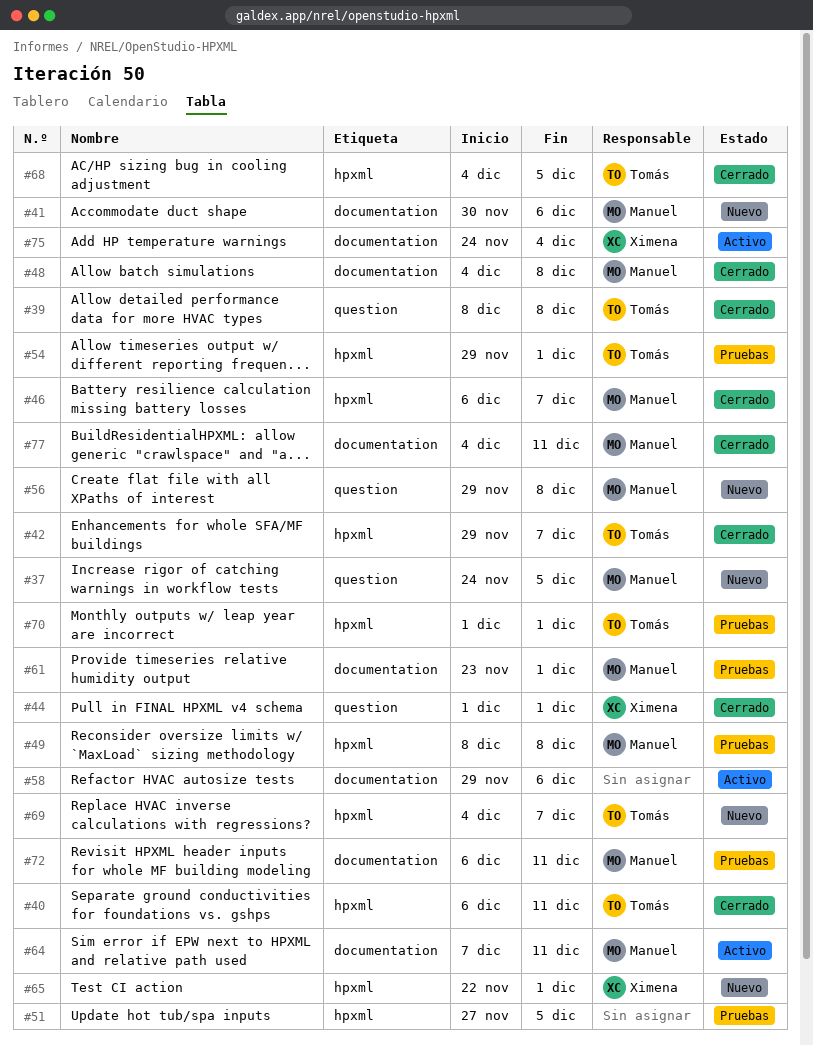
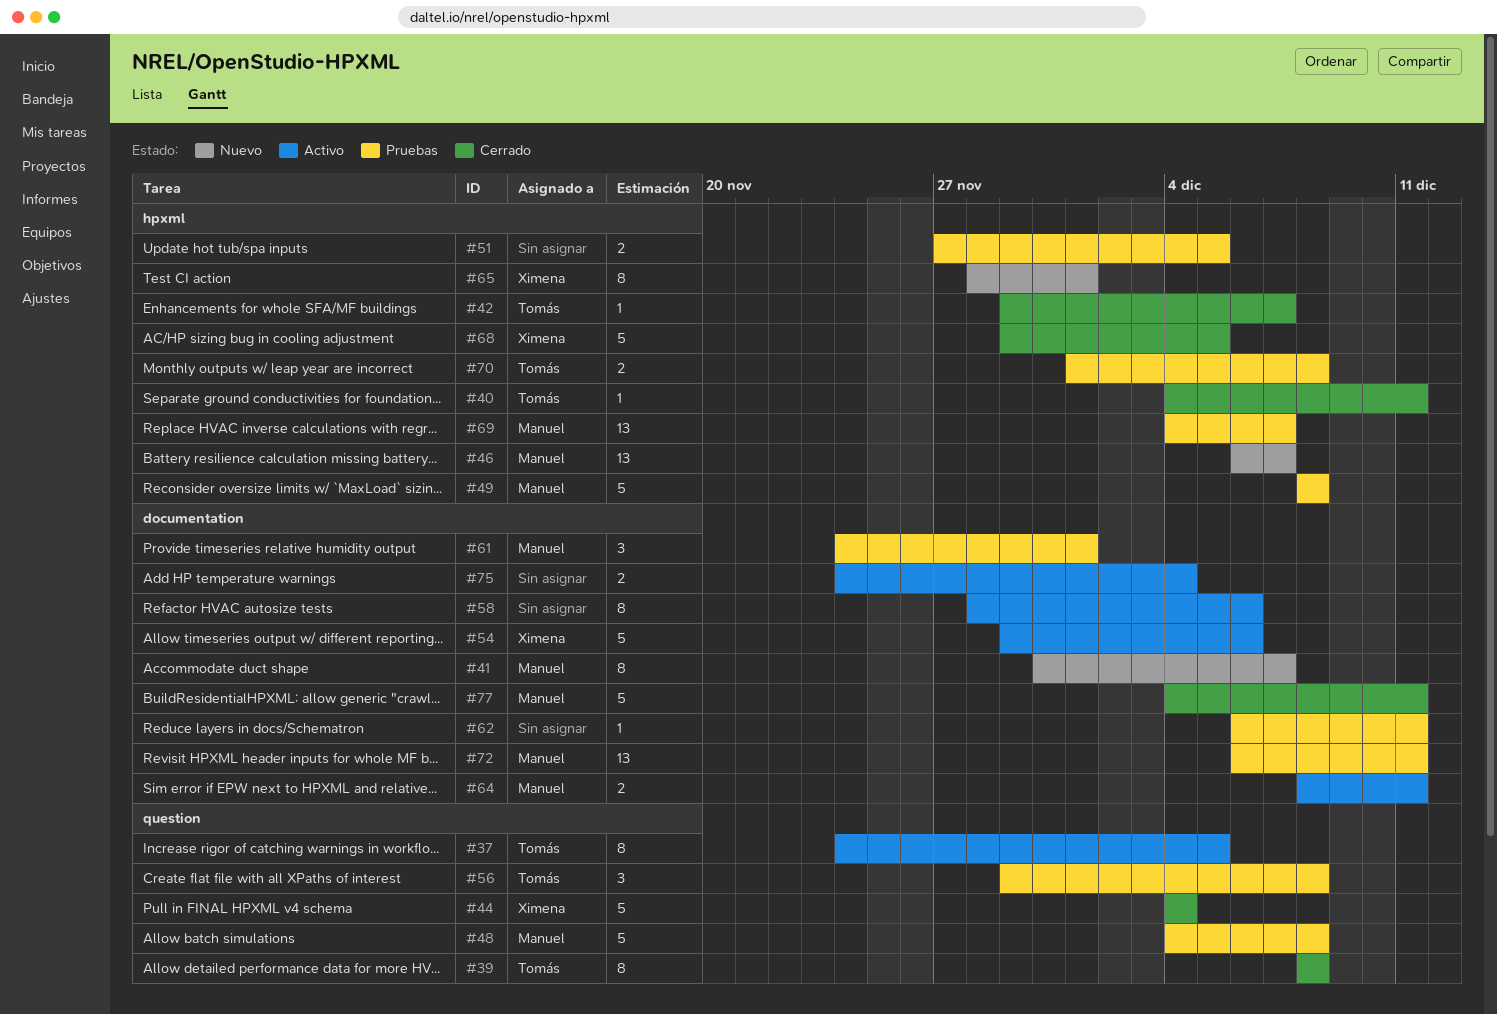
#37, status: Nuevo -> Activo
#37, owner: Manuel -> Tomás
#40, start: Dec 6 -> Dec 4
#41, due: Dec 6 -> Dec 7
#44, start: Dec 1 -> Dec 4
#44, due: Dec 1 -> Dec 4
#46, status: Cerrado -> Nuevo
#48, status: Cerrado -> Pruebas
#48, label: documentation -> question
#54, status: Pruebas -> Activo
#54, owner: Tomás -> Ximena
#54, label: hpxml -> documentation
#54, due: Dec 1 -> Dec 6
#56, status: Nuevo -> Pruebas
#56, owner: Manuel -> Tomás
#58, start: Nov 29 -> Nov 28
#61, start: Nov 23 -> Nov 24
#62: none -> present
#64, start: Dec 7 -> Dec 8
#65, start: Nov 22 -> Nov 28
#68, owner: Tomás -> Ximena
#68, start: Dec 4 -> Nov 29
#69, status: Nuevo -> Pruebas
#69, owner: Tomás -> Manuel
#70, due: Dec 1 -> Dec 8
#75, owner: Ximena -> none

